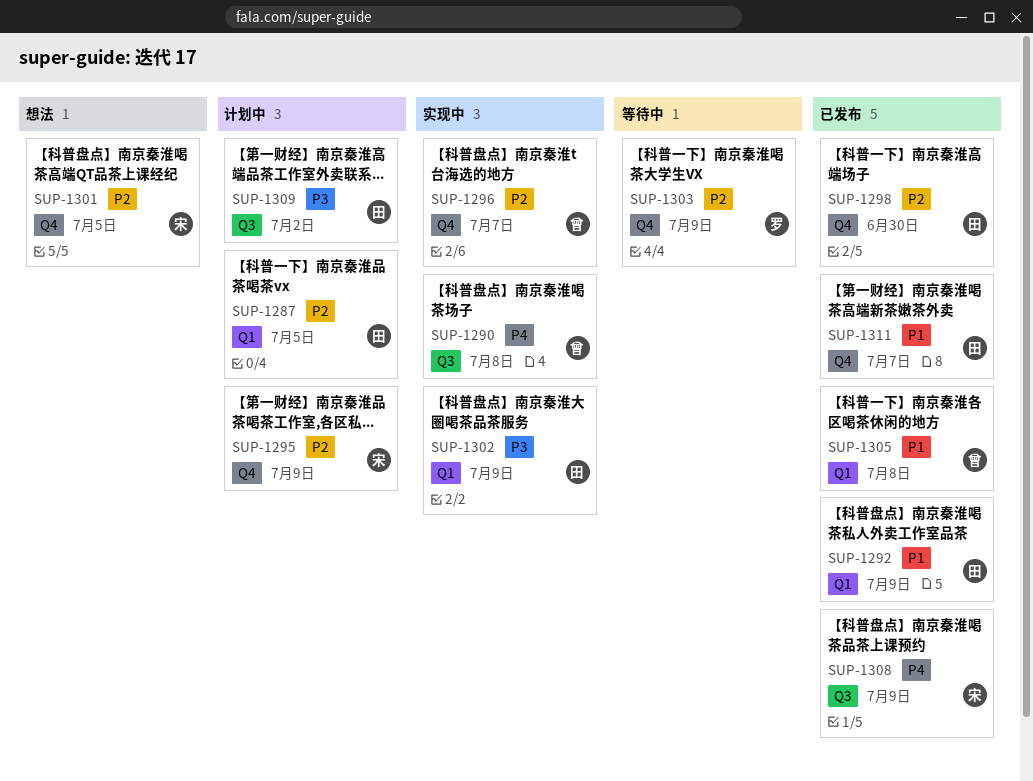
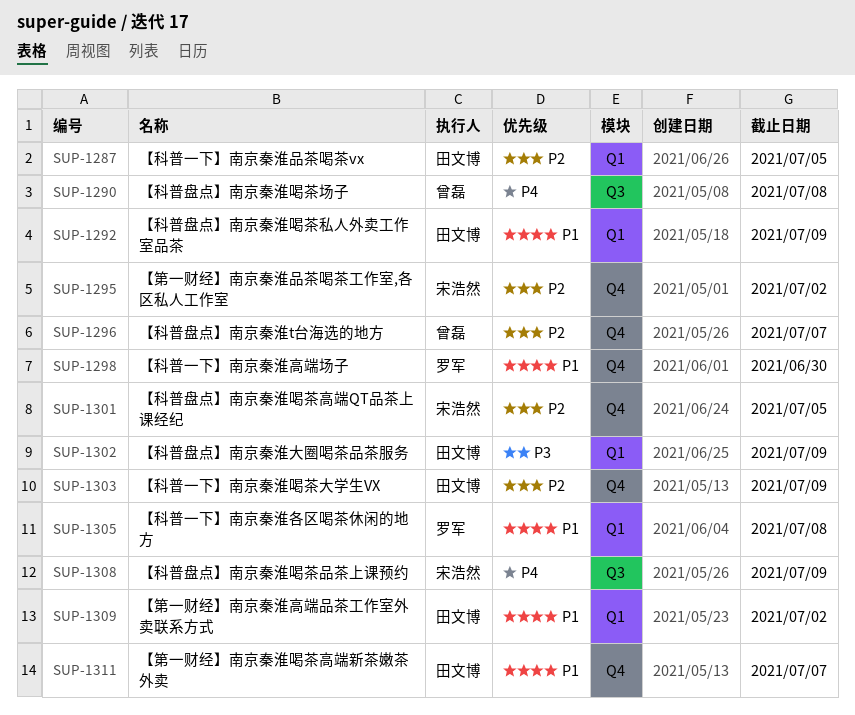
SUP-1295, due: Jul 9 -> Jul 2
SUP-1298, owner: 田文博 -> 罗军
SUP-1298, priority: P2 -> P1
SUP-1303, owner: 罗军 -> 田文博
SUP-1305, owner: 曾磊 -> 罗军
SUP-1309, priority: P3 -> P1
SUP-1309, label: Q3 -> Q1

